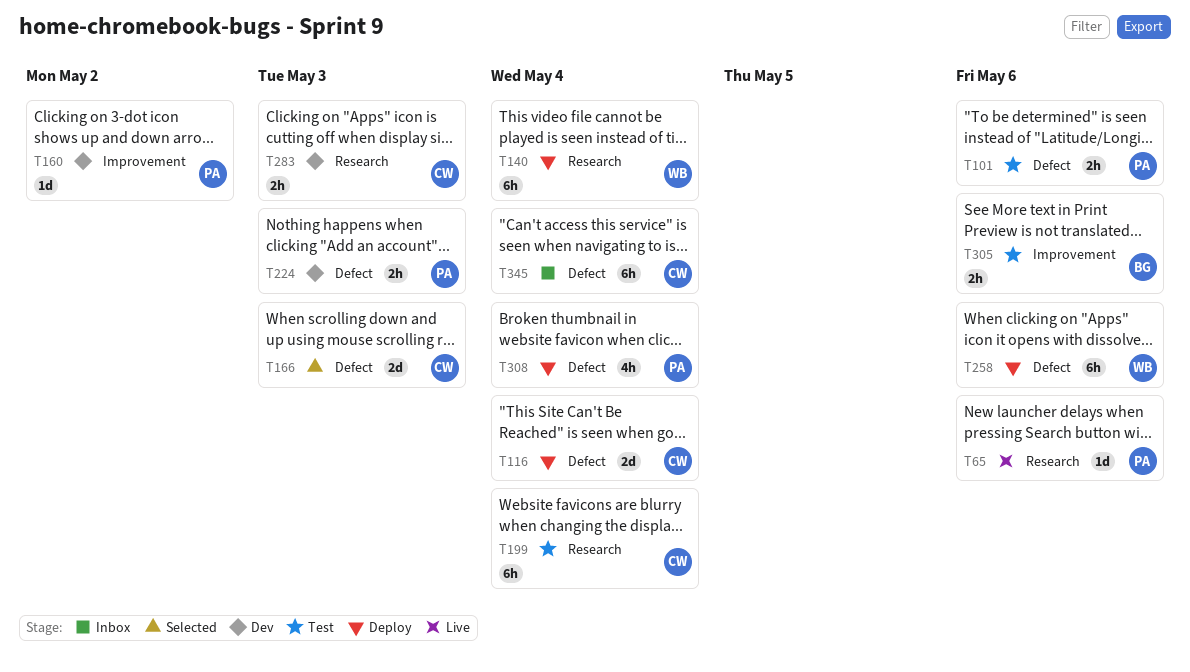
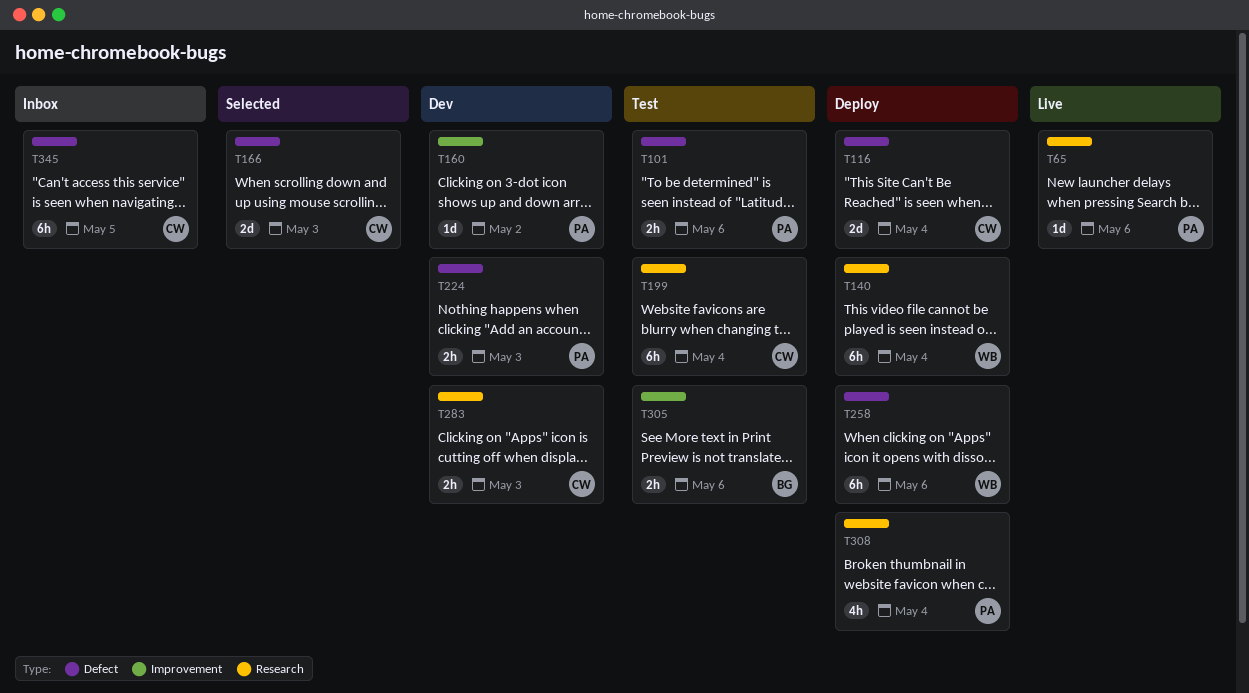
T308, label: Defect -> Research
T345, due: May 4 -> May 5

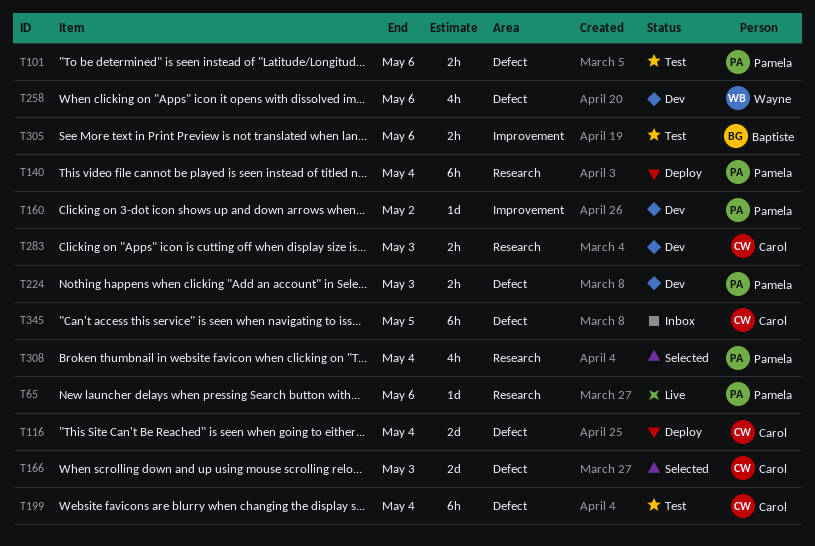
T140, owner: Wayne -> Pamela
T199, label: Research -> Defect
T258, status: Deploy -> Dev
T258, estimate: 6h -> 4h
T308, status: Deploy -> Selected

